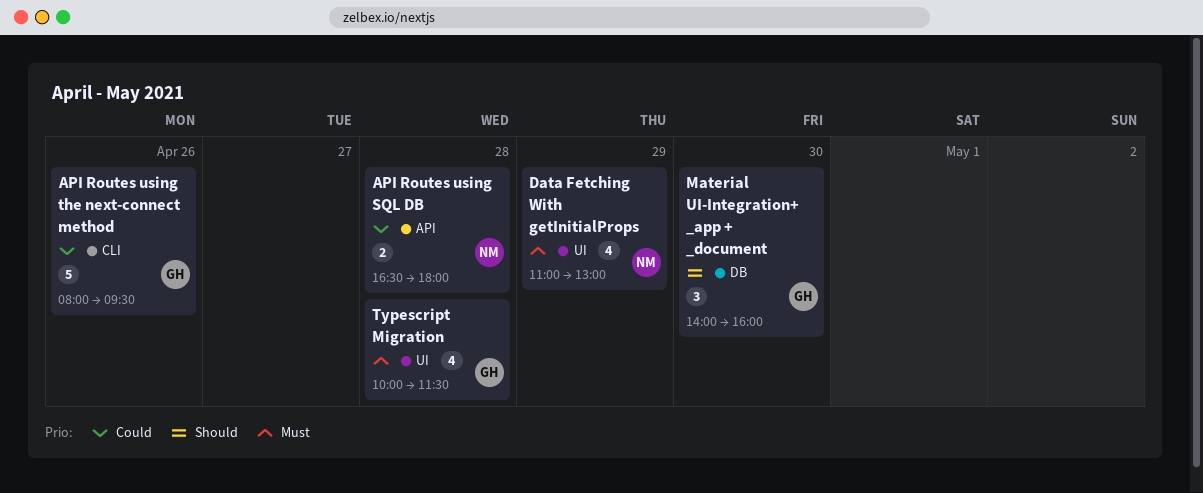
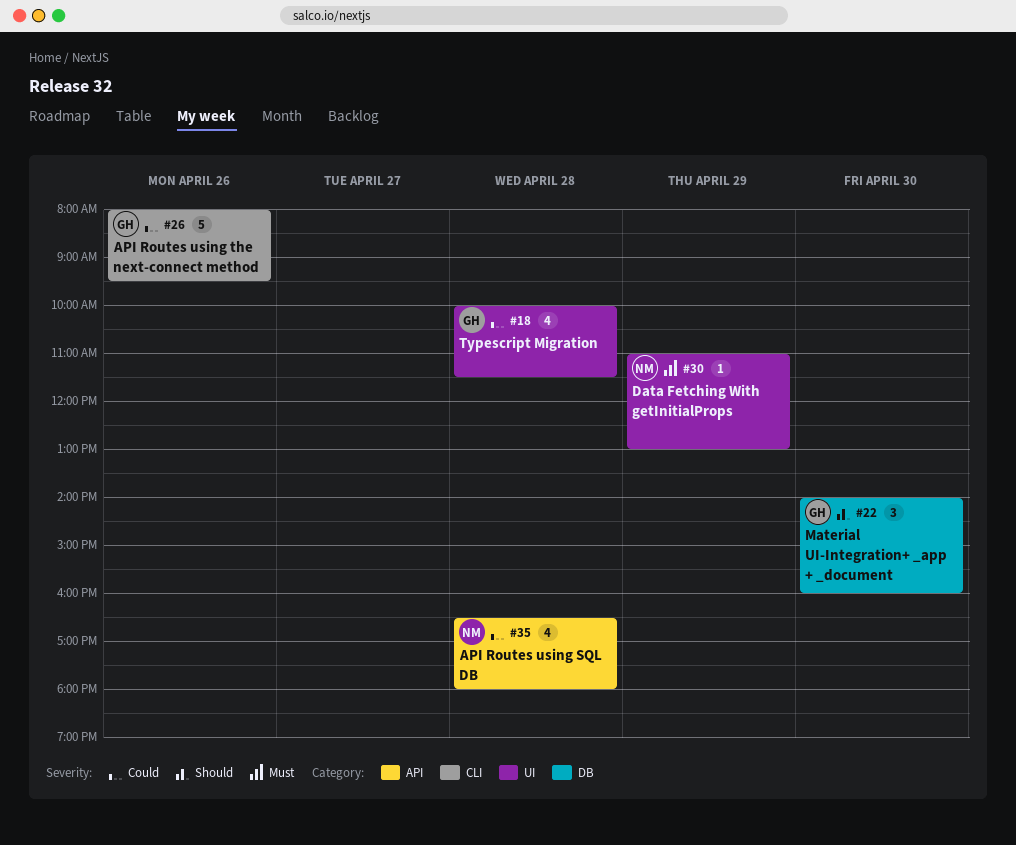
API Routes using SQL DB, estimate: 2 -> 4
Data Fetching With getInitialProps, estimate: 4 -> 1
Typescript Migration, priority: Must -> Could

